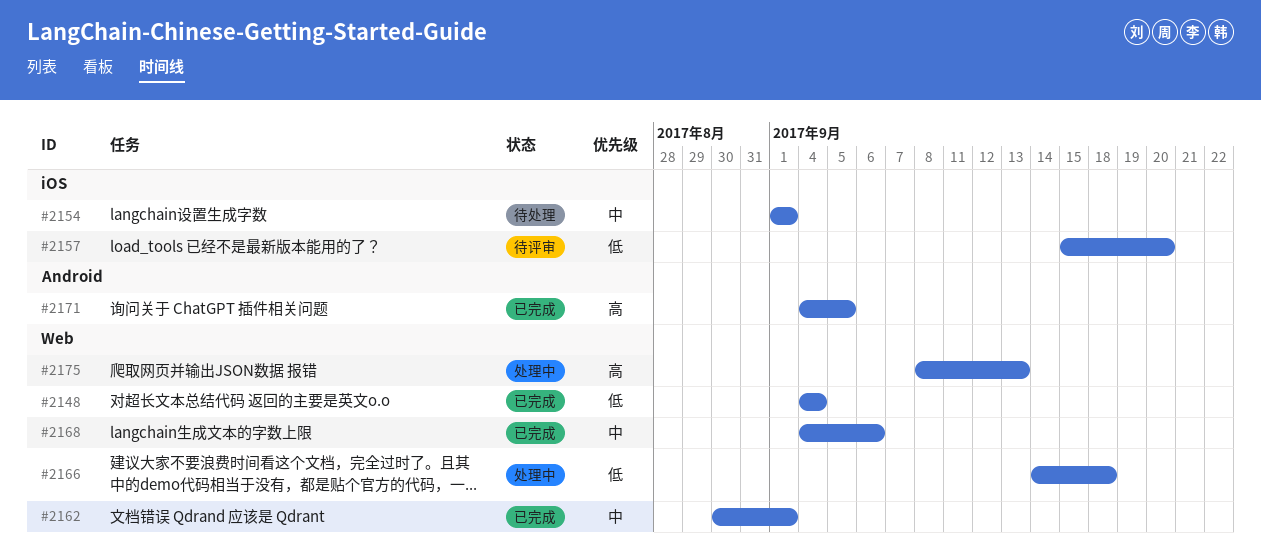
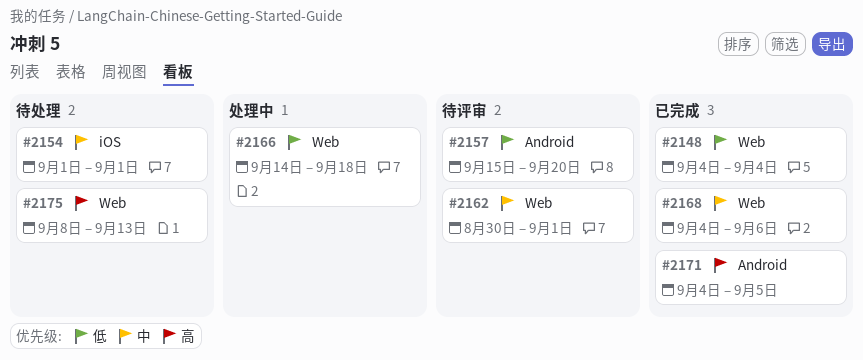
#2157, label: iOS -> Android
#2162, status: 已完成 -> 待评审
#2175, status: 处理中 -> 待处理

